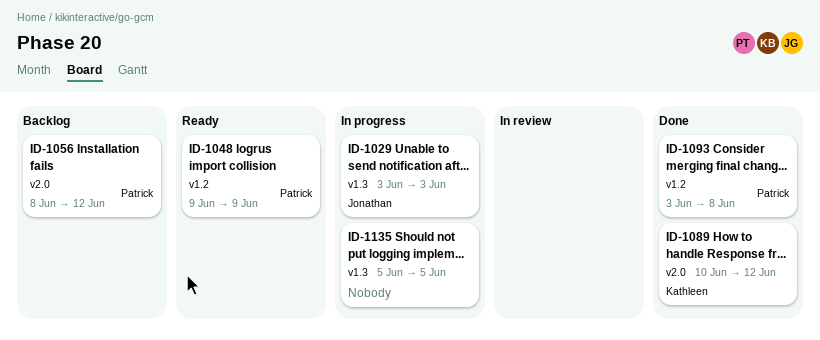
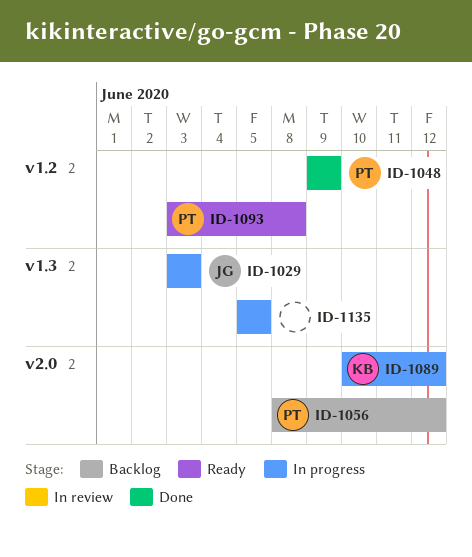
ID-1048, status: Ready -> Done
ID-1089, status: Done -> In progress
ID-1093, status: Done -> Ready

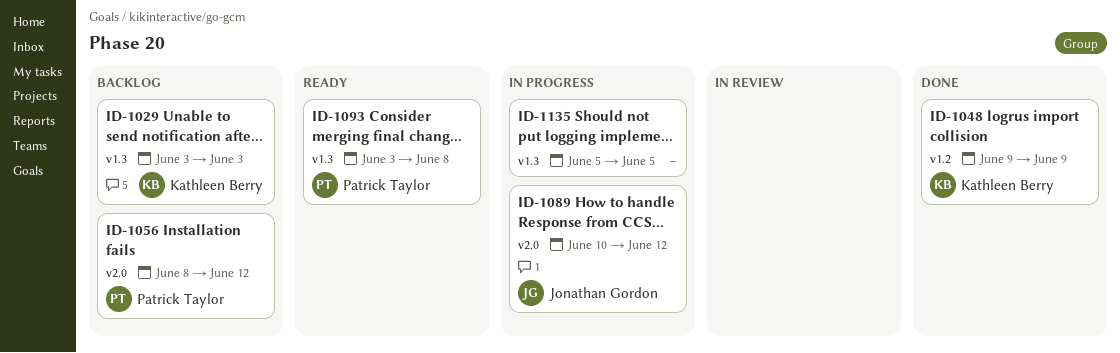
ID-1029, status: In progress -> Backlog
ID-1029, owner: Jonathan Gordon -> Kathleen Berry
ID-1048, owner: Patrick Taylor -> Kathleen Berry
ID-1089, owner: Kathleen Berry -> Jonathan Gordon
ID-1093, label: v1.2 -> v1.3

